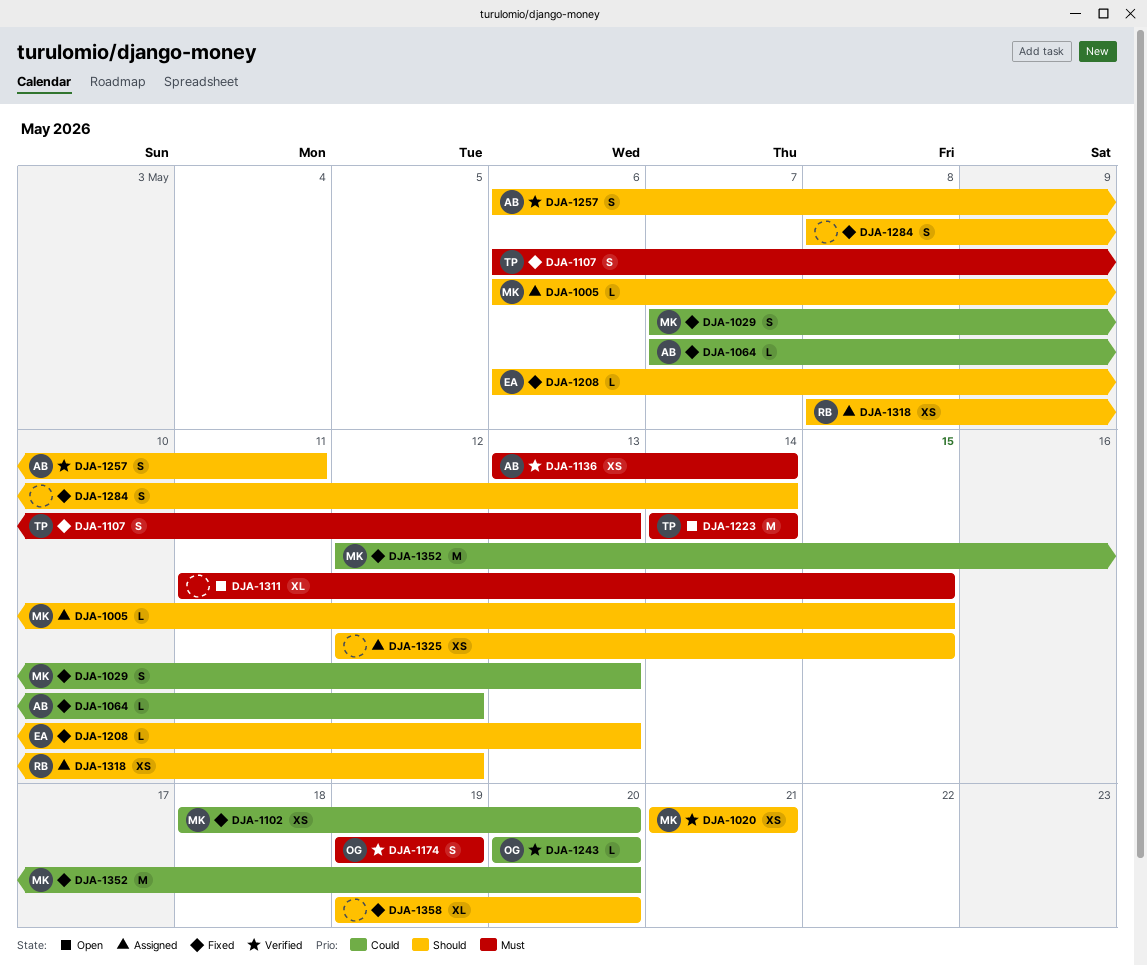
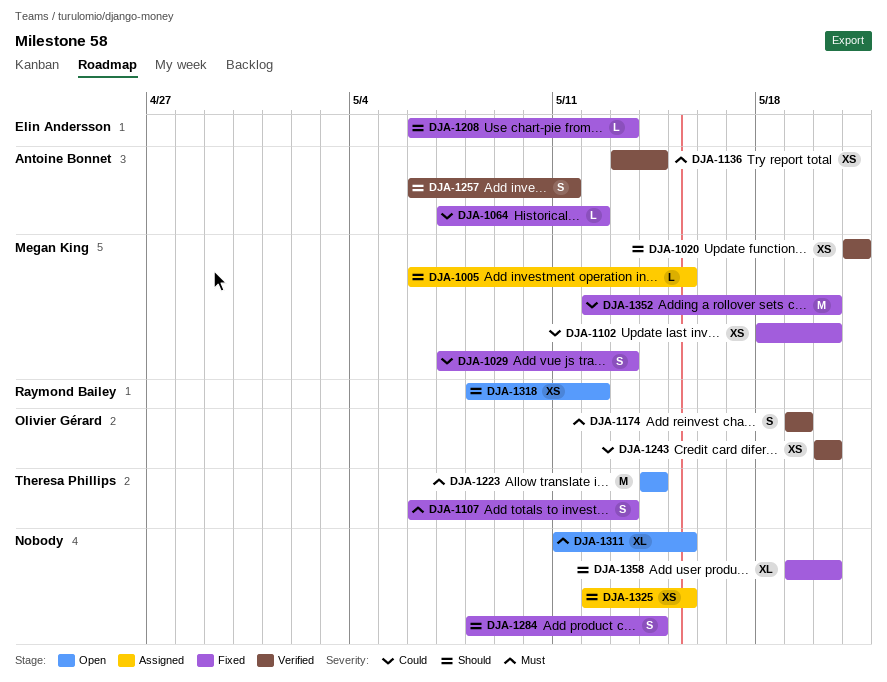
DJA-1243, estimate: L -> XS
DJA-1318, status: Assigned -> Open

